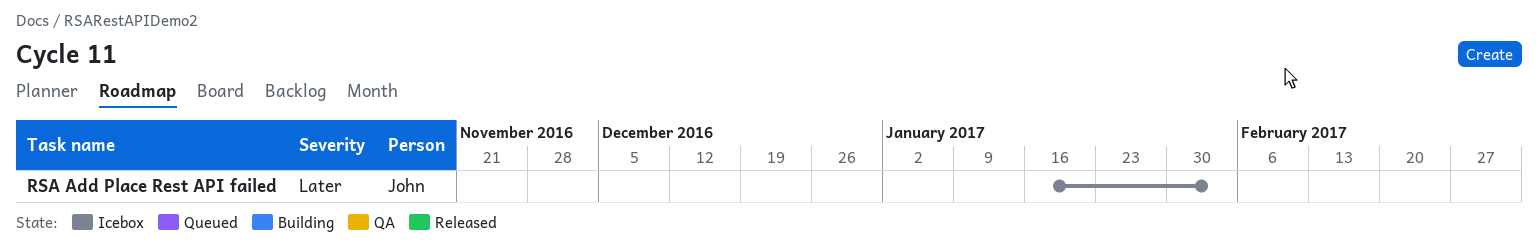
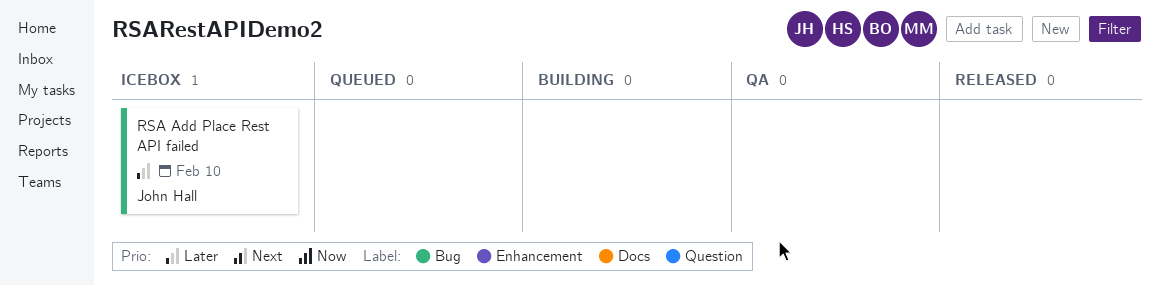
RSA Add Place Rest API failed, due: Feb 3 -> Feb 10

